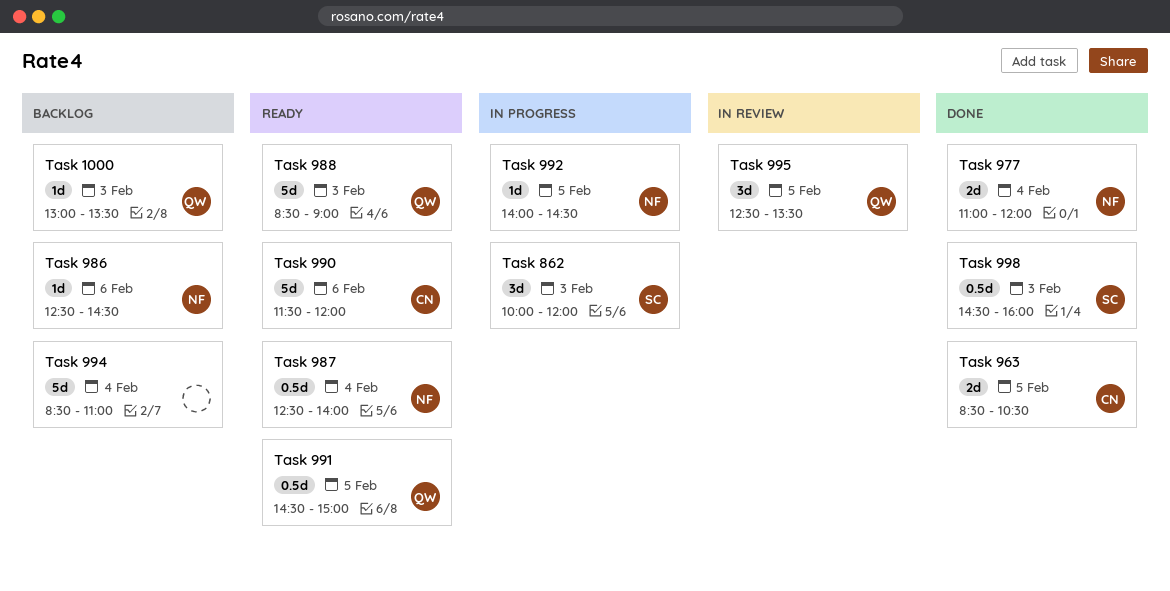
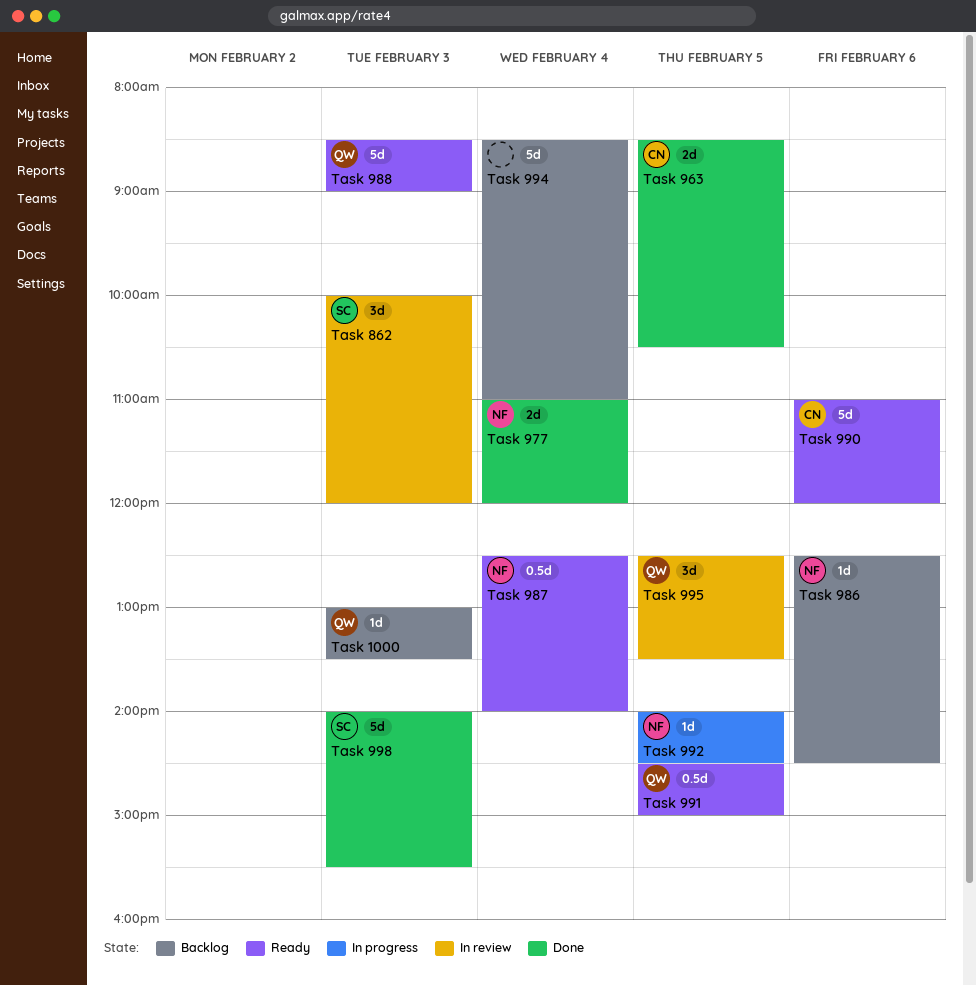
Task 862, status: In progress -> In review
Task 990, begins: 11:30 -> 11:00
Task 998, estimate: 0.5d -> 5d
Task 998, begins: 14:30 -> 14:00
Task 998, ends: 16:00 -> 15:30

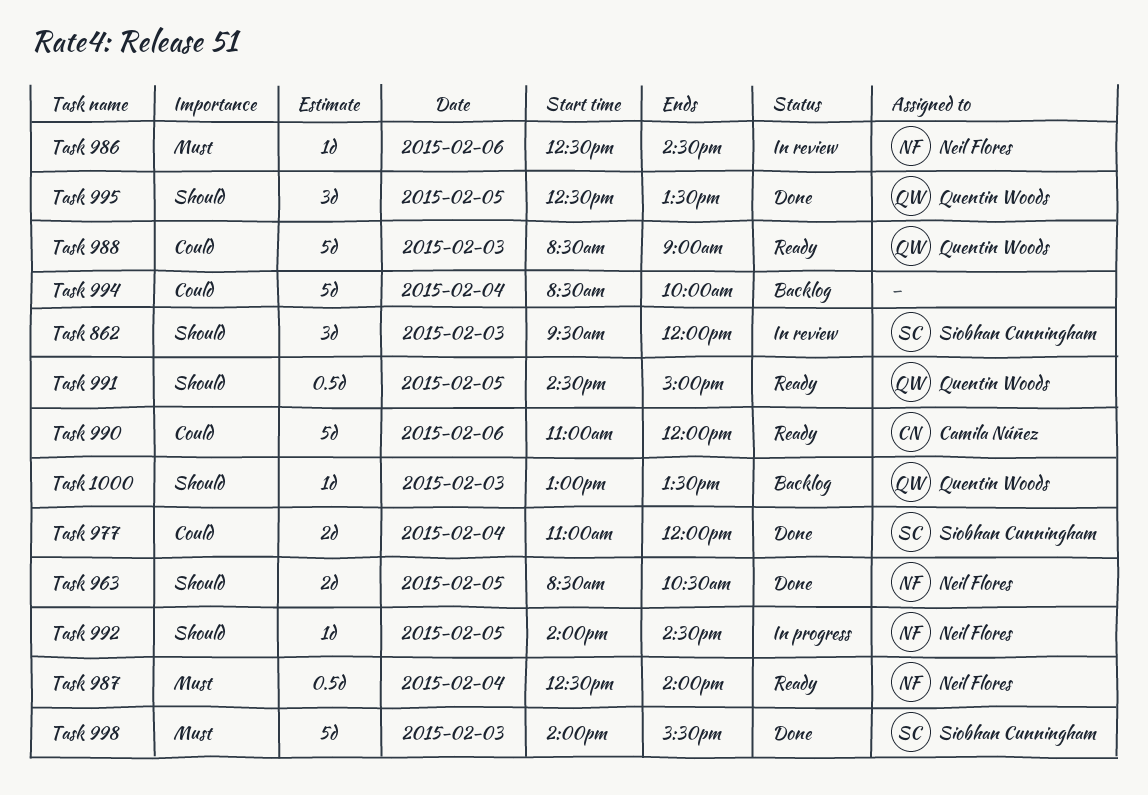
Task 862, begins: 10:00 -> 09:30
Task 963, owner: Camila Núñez -> Neil Flores
Task 977, owner: Neil Flores -> Siobhan Cunningham
Task 986, status: Backlog -> In review
Task 994, ends: 11:00 -> 10:00
Task 995, status: In review -> Done

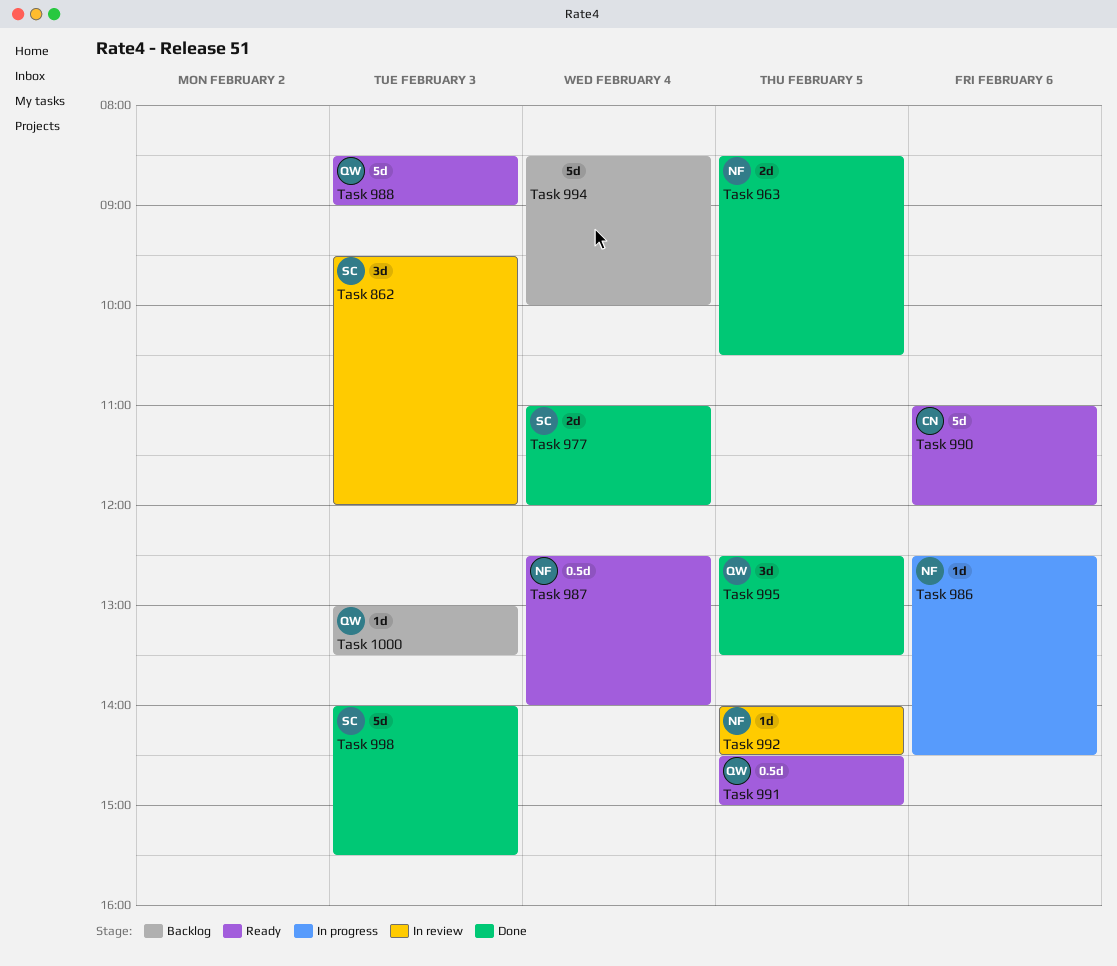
Task 986, status: In review -> In progress
Task 992, status: In progress -> In review

